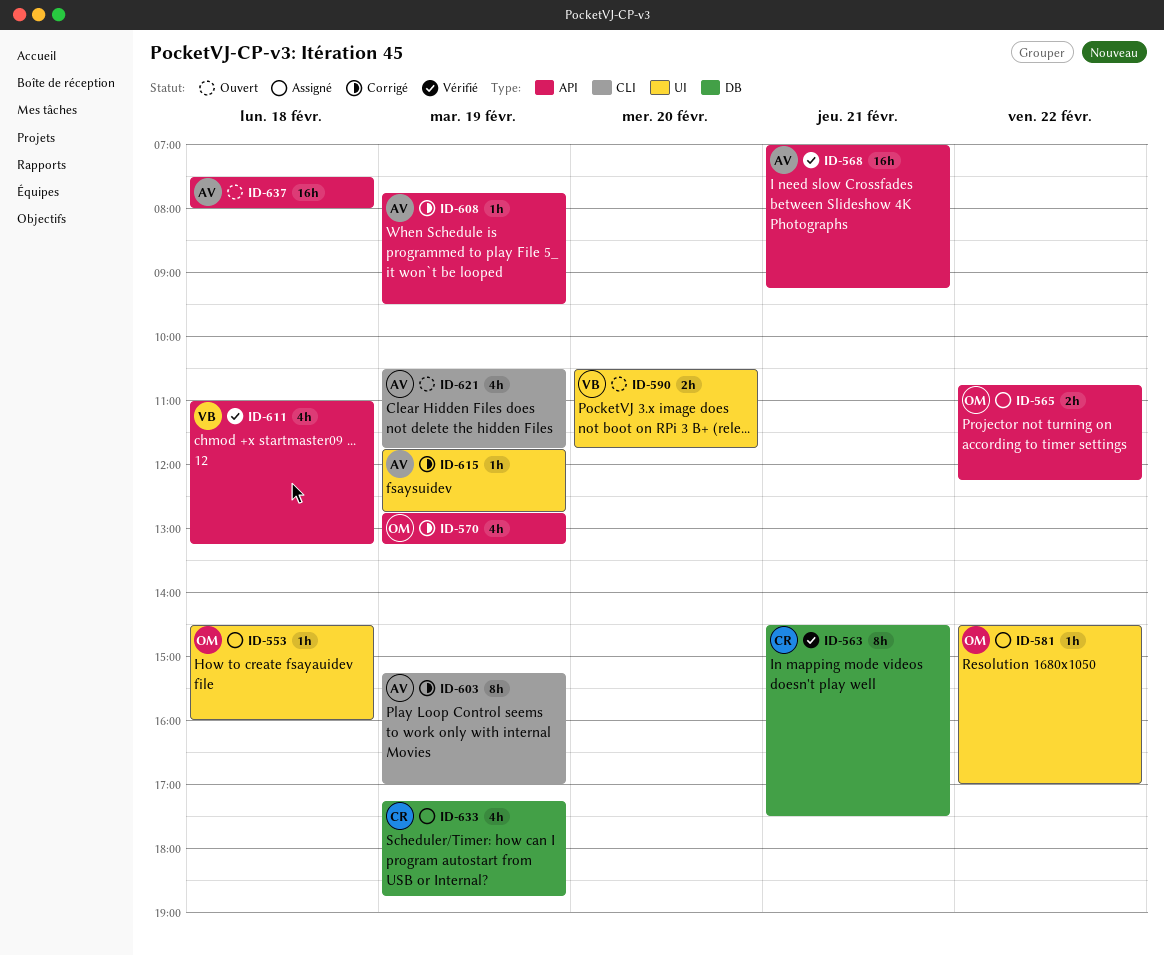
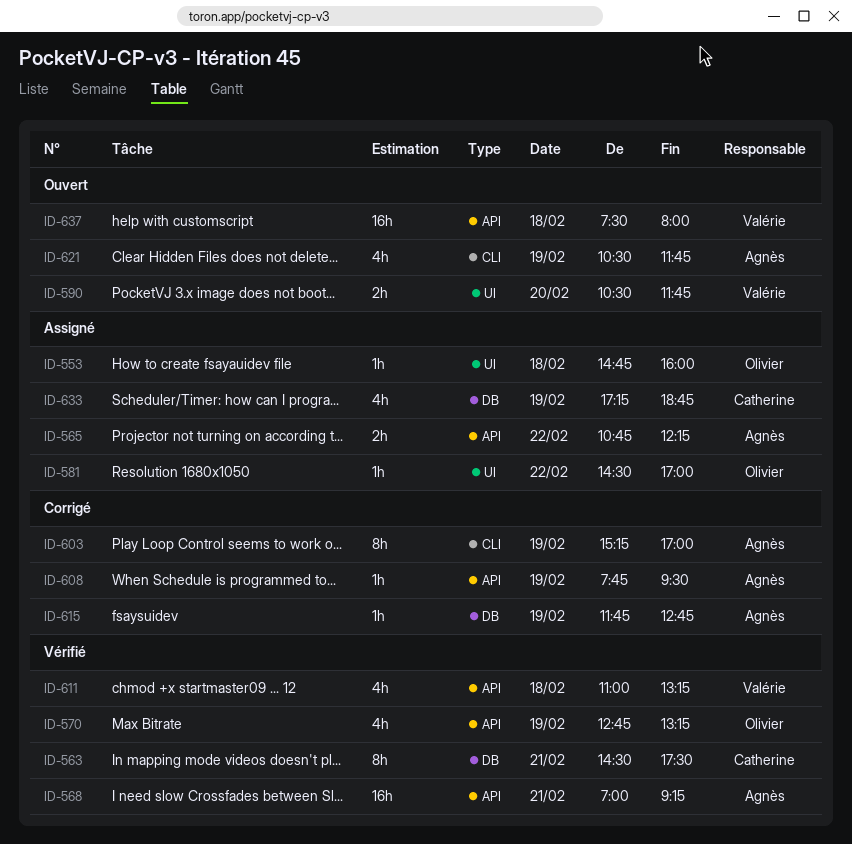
ID-553, begins: 14:30 -> 14:45
ID-565, owner: Olivier -> Agnès
ID-570, status: Corrigé -> Vérifié
ID-615, label: UI -> DB
ID-637, owner: Agnès -> Valérie

